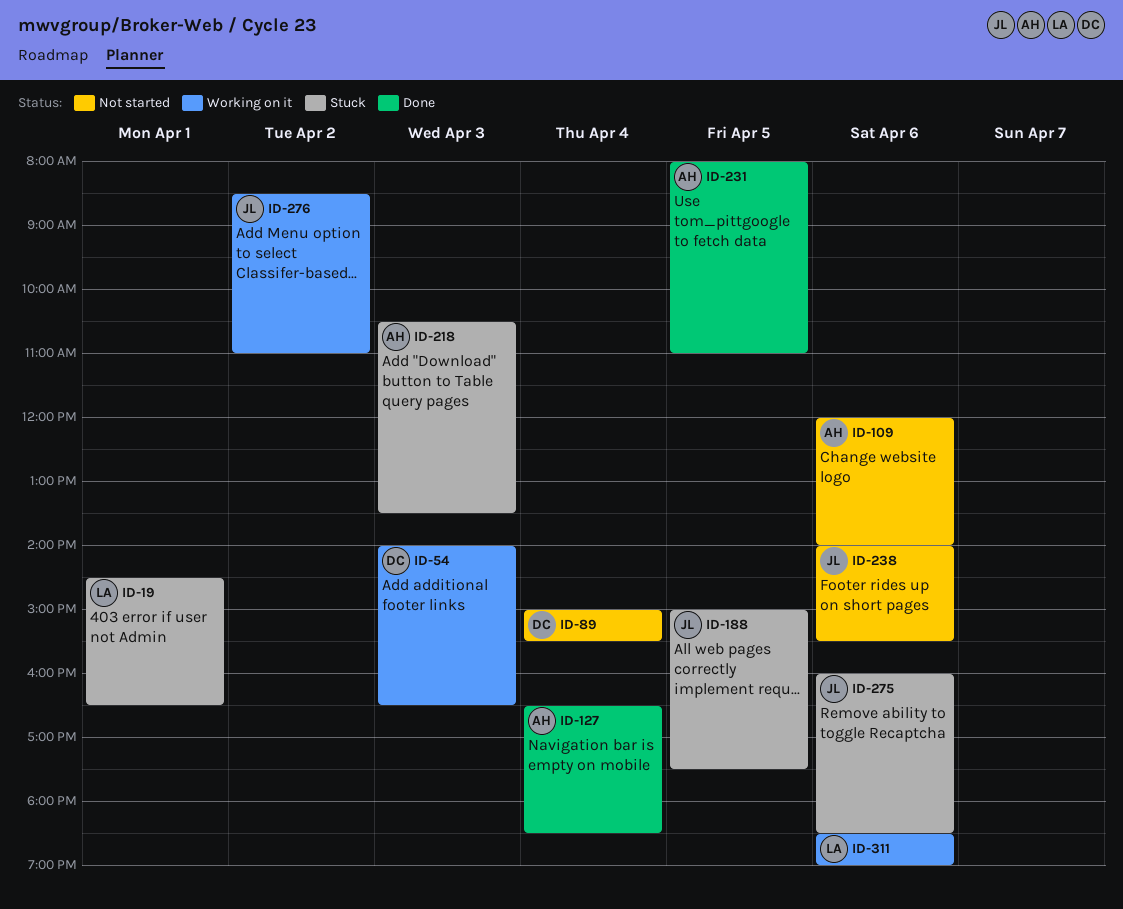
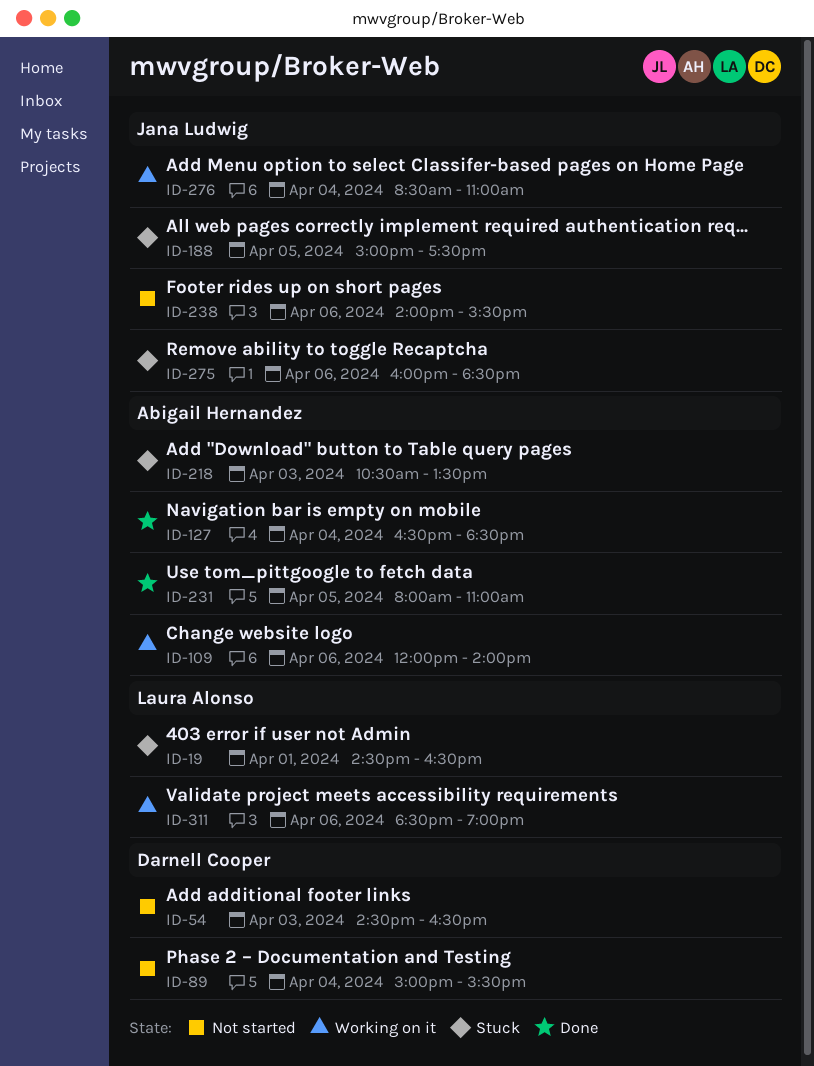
ID-54, status: Working on it -> Not started
ID-54, begins: 14:00 -> 14:30
ID-109, status: Not started -> Working on it
ID-276, day: Apr 2 -> Apr 4

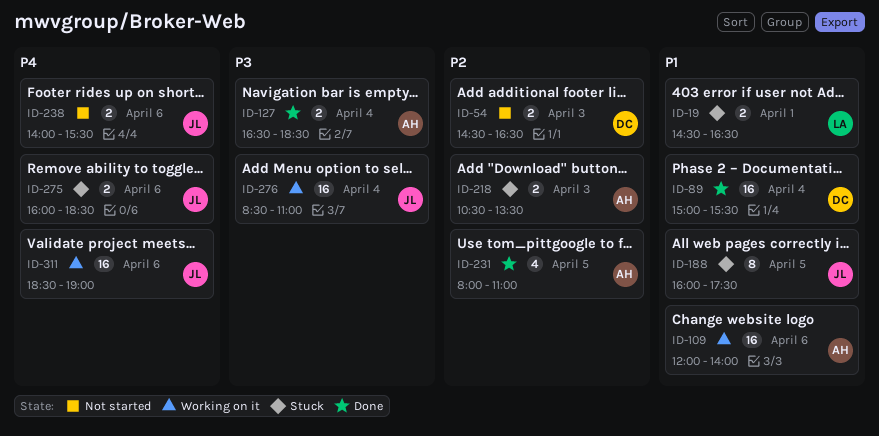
ID-89, status: Not started -> Done
ID-188, begins: 15:00 -> 16:00
ID-311, owner: Laura Alonso -> Jana Ludwig

